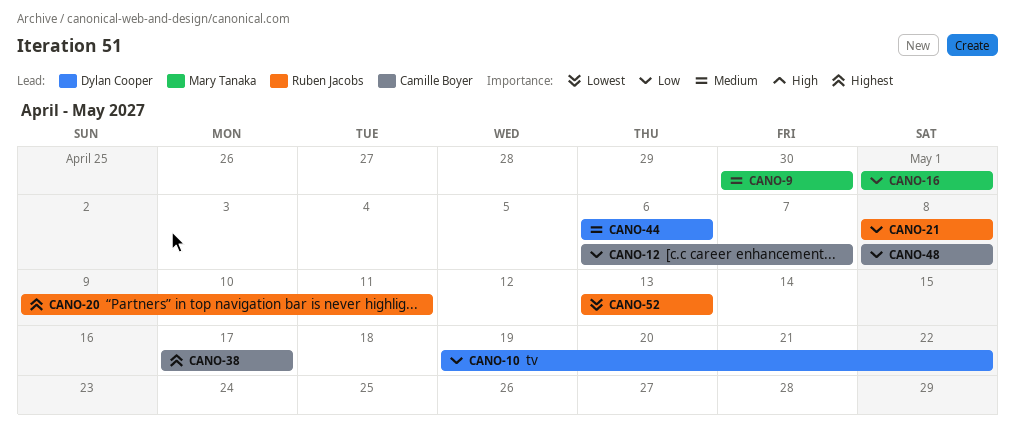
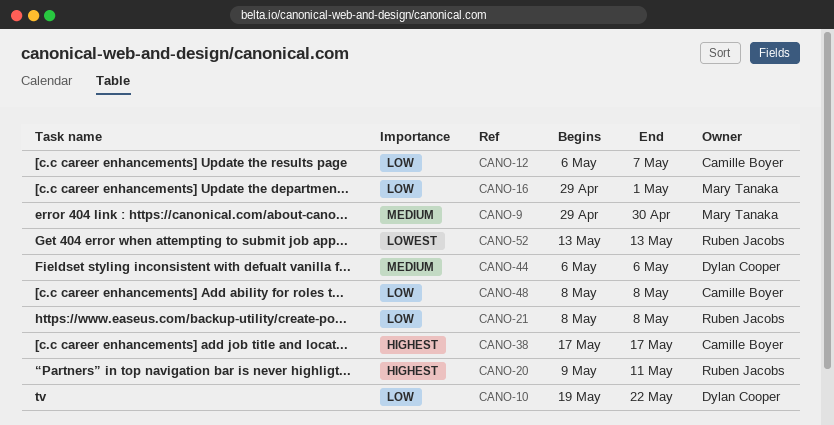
CANO-9, start: Apr 30 -> Apr 29
CANO-16, start: May 1 -> Apr 29

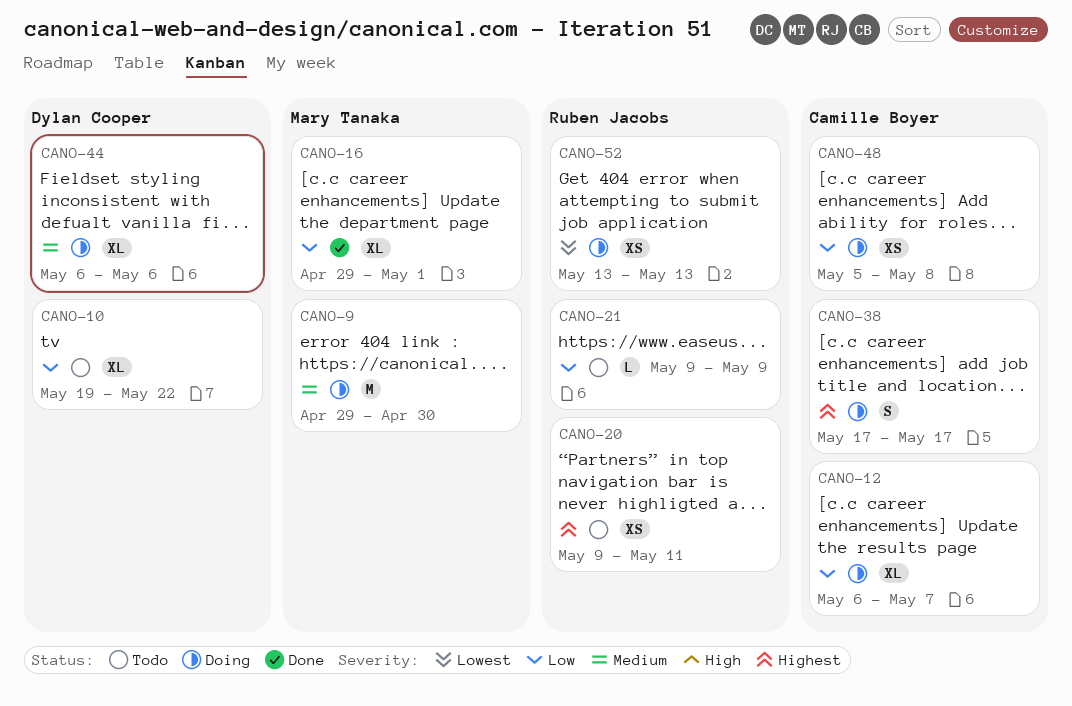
CANO-21, start: May 8 -> May 9
CANO-21, due: May 8 -> May 9
CANO-48, start: May 8 -> May 5

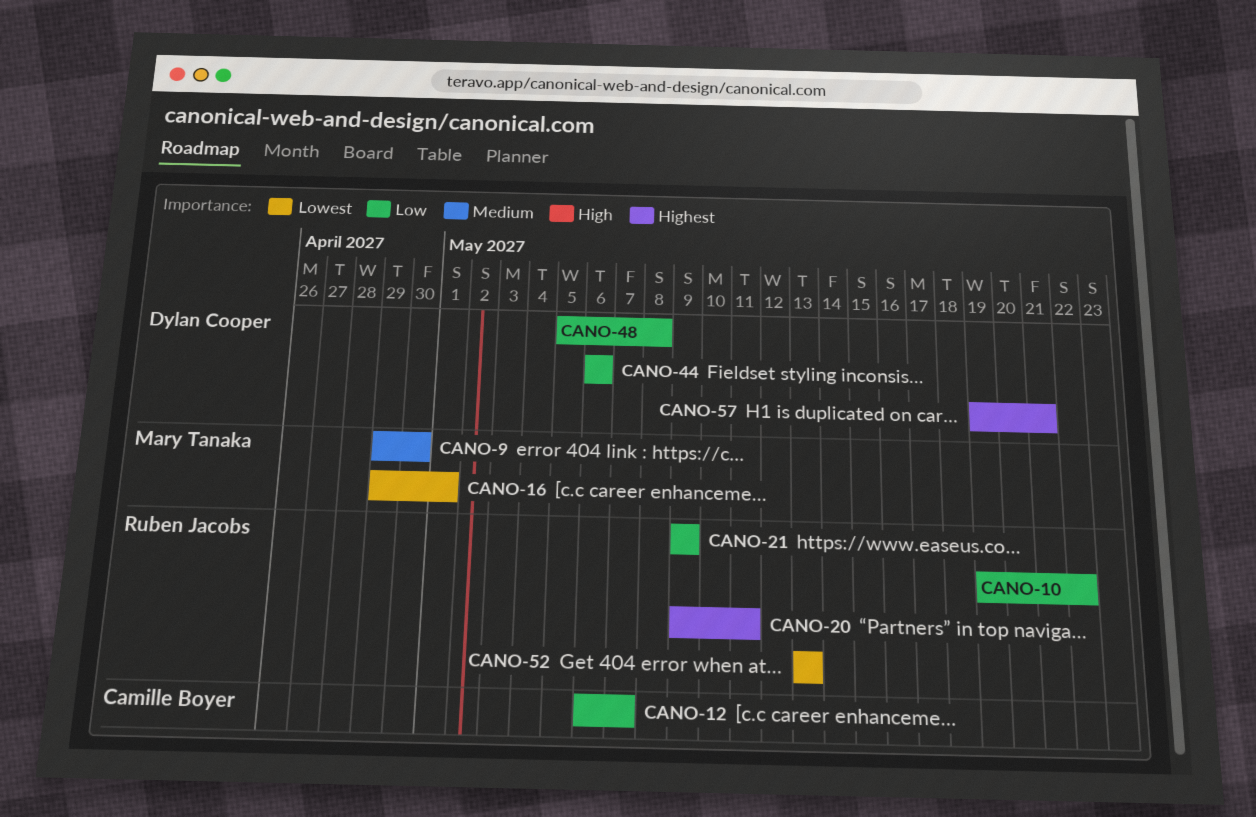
CANO-10, owner: Dylan Cooper -> Ruben Jacobs
CANO-16, priority: Low -> Lowest
CANO-38: present -> none
CANO-44, priority: Medium -> Low
CANO-48, owner: Camille Boyer -> Dylan Cooper
CANO-57: none -> present

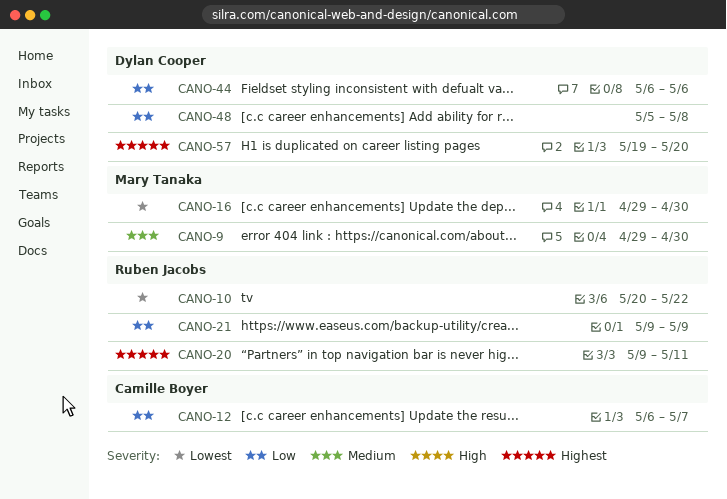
CANO-10, priority: Low -> Lowest
CANO-10, start: May 19 -> May 20
CANO-16, due: May 1 -> Apr 30
CANO-52: present -> none
CANO-57, due: May 21 -> May 20

